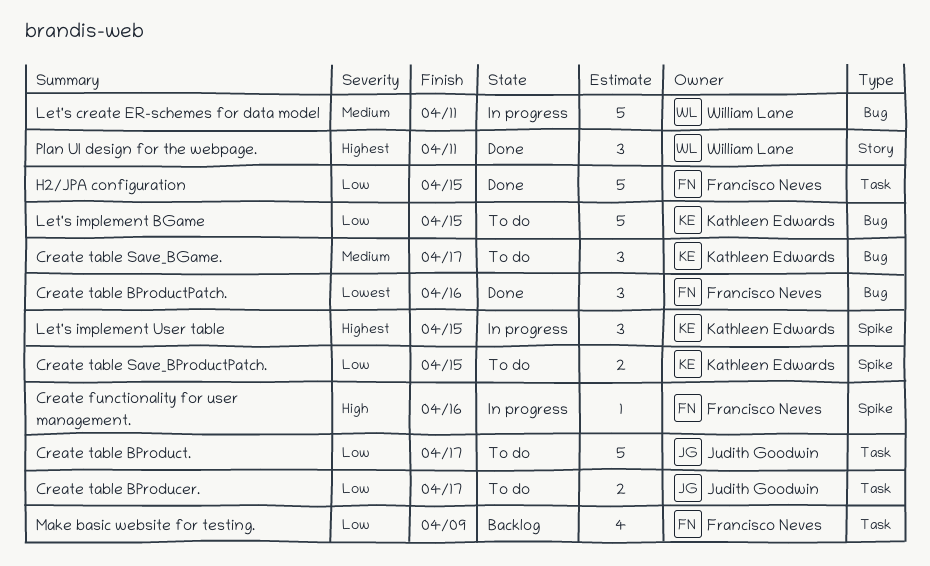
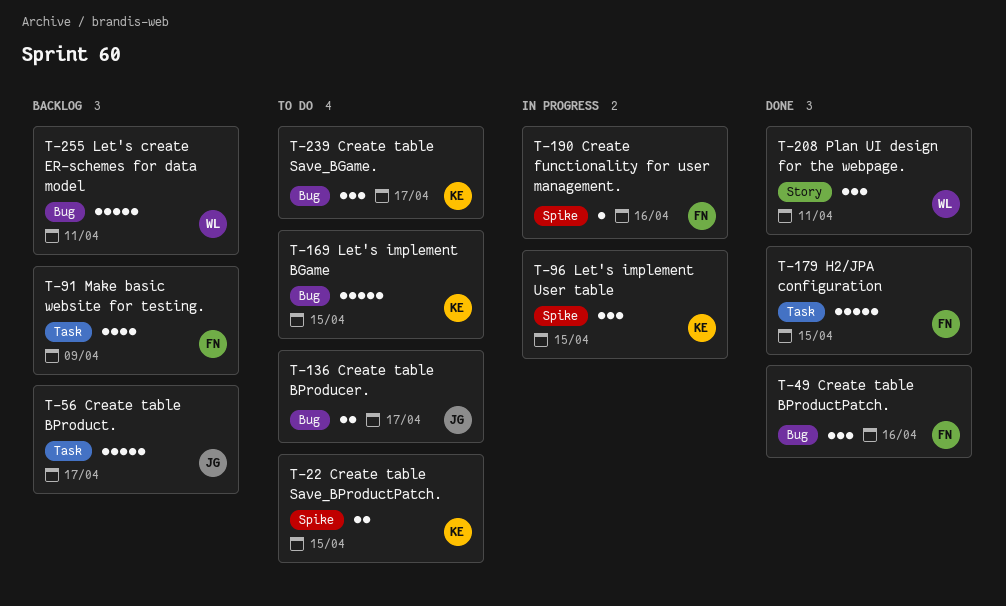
Create table BProducer., label: Task -> Bug
Create table BProduct., status: To do -> Backlog
Let's create ER-schemes for data model, status: In progress -> Backlog

